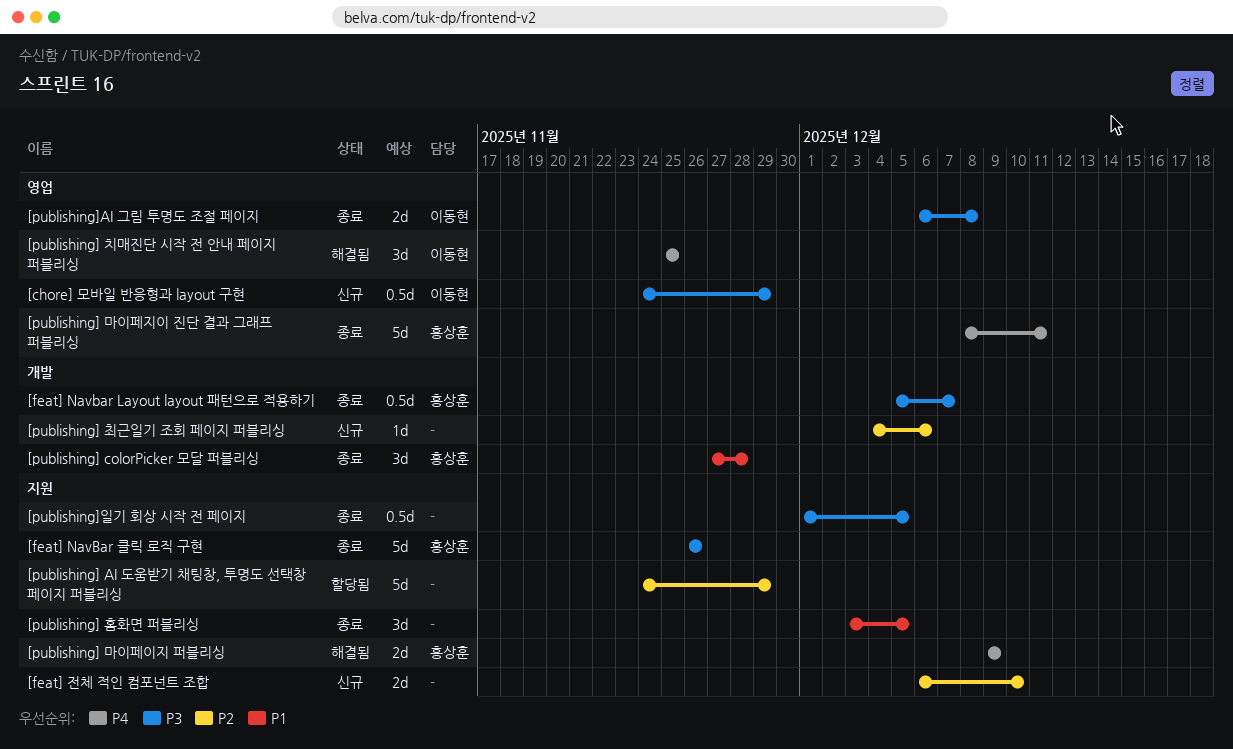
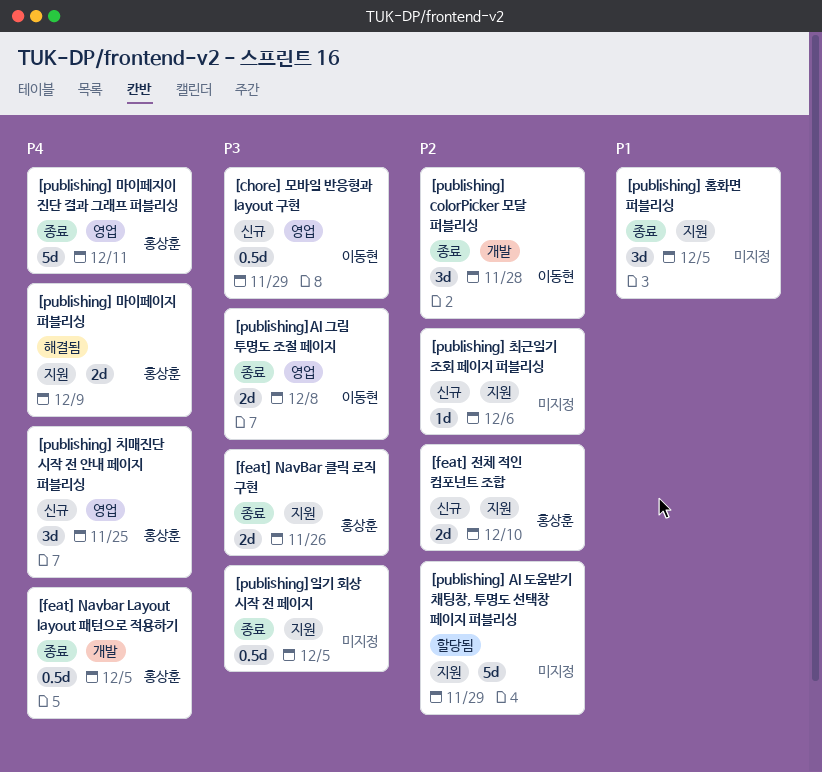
[feat] Navbar Layout layout 패턴으로 적용하기, priority: P3 -> P4
[feat] Navbar Layout layout 패턴으로 적용하기, due: Dec 7 -> Dec 5
[feat] NavBar 클릭 로직 구현, estimate: 5d -> 2d
[feat] 전체 적인 컴포넌트 조합, owner: none -> 홍상훈
[publishing] colorPicker 모달 퍼블리싱, owner: 홍상훈 -> 이동현
[publishing] colorPicker 모달 퍼블리싱, priority: P1 -> P2
[publishing] 최근일기 조회 페이지 퍼블리싱, label: 개발 -> 지원
[publishing] 치매진단 시작 전 안내 페이지 퍼블리싱, status: 해결됨 -> 신규
[publishing] 치매진단 시작 전 안내 페이지 퍼블리싱, owner: 이동현 -> 홍상훈

